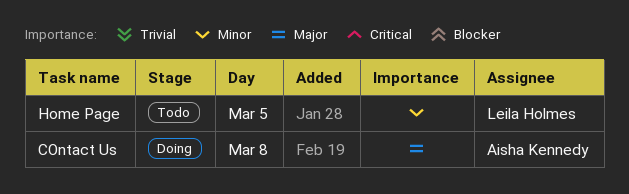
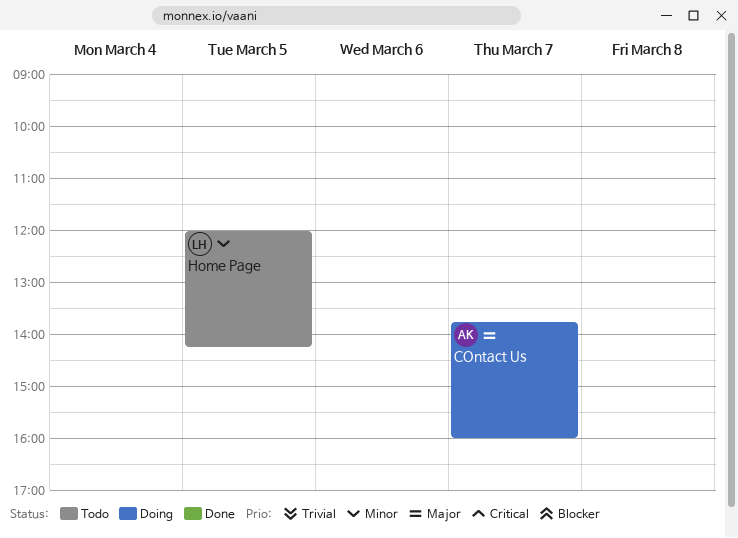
COntact Us, day: Mar 8 -> Mar 7

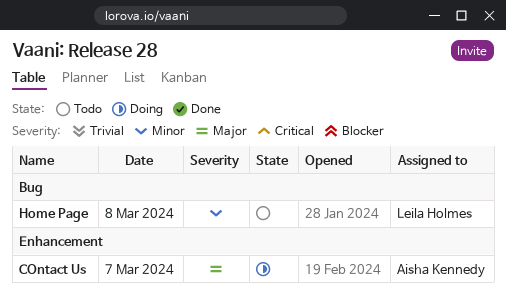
Home Page, day: Mar 5 -> Mar 8

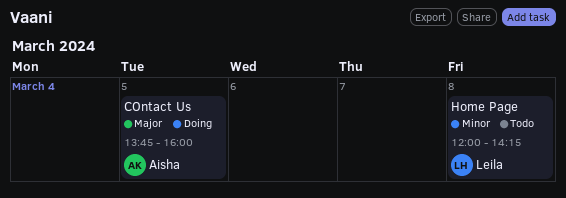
COntact Us, day: Mar 7 -> Mar 5

